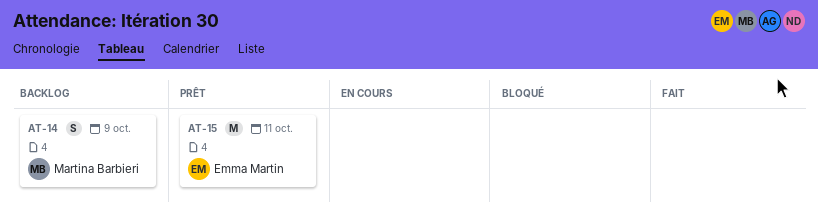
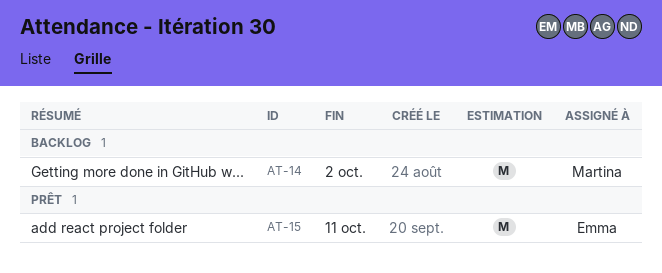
AT-14, estimate: S -> M
AT-14, due: Oct 9 -> Oct 2

